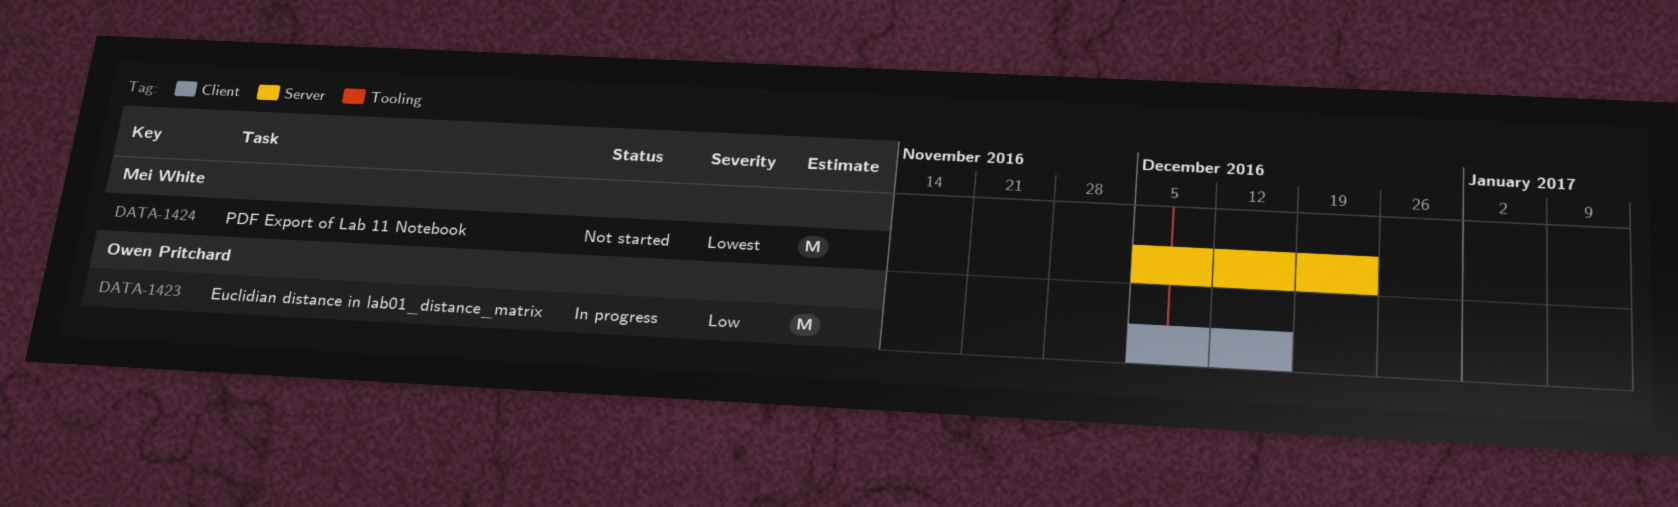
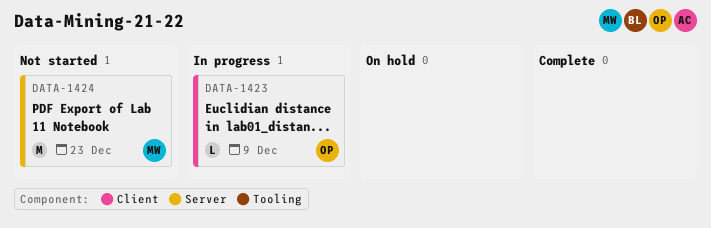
DATA-1423, estimate: M -> L
DATA-1423, due: Dec 16 -> Dec 9

